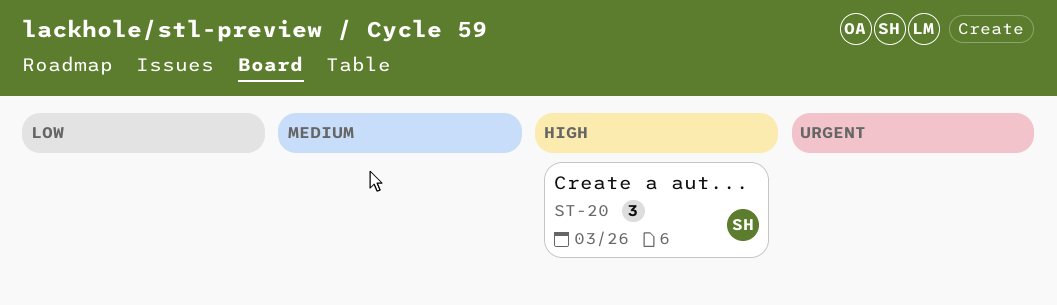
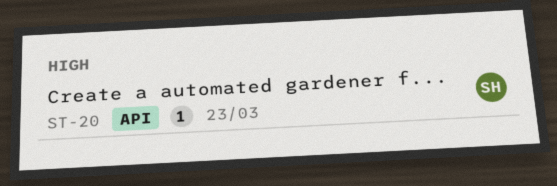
ST-20, estimate: 3 -> 1
ST-20, due: Mar 26 -> Mar 23

